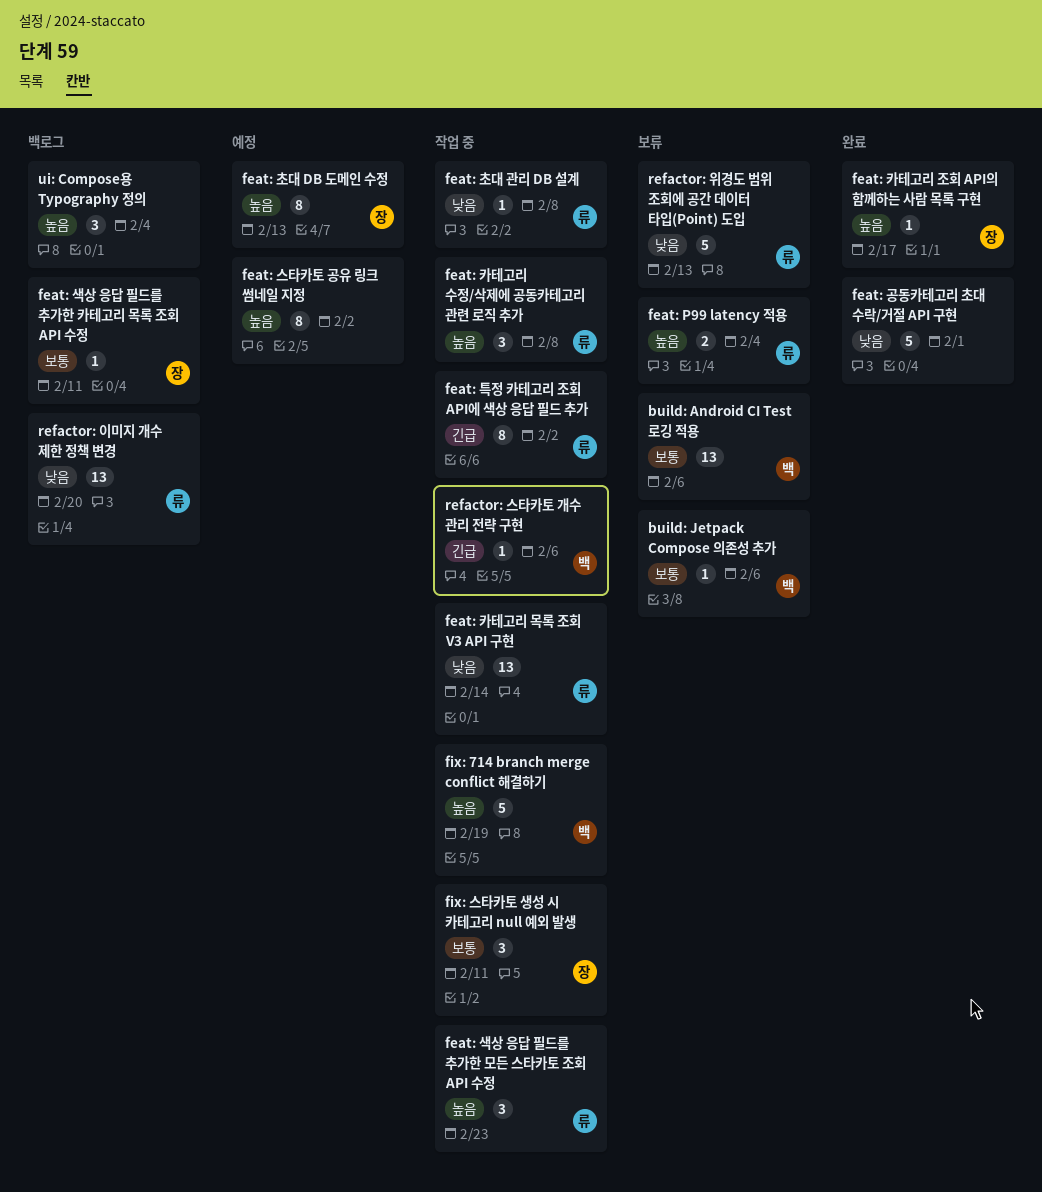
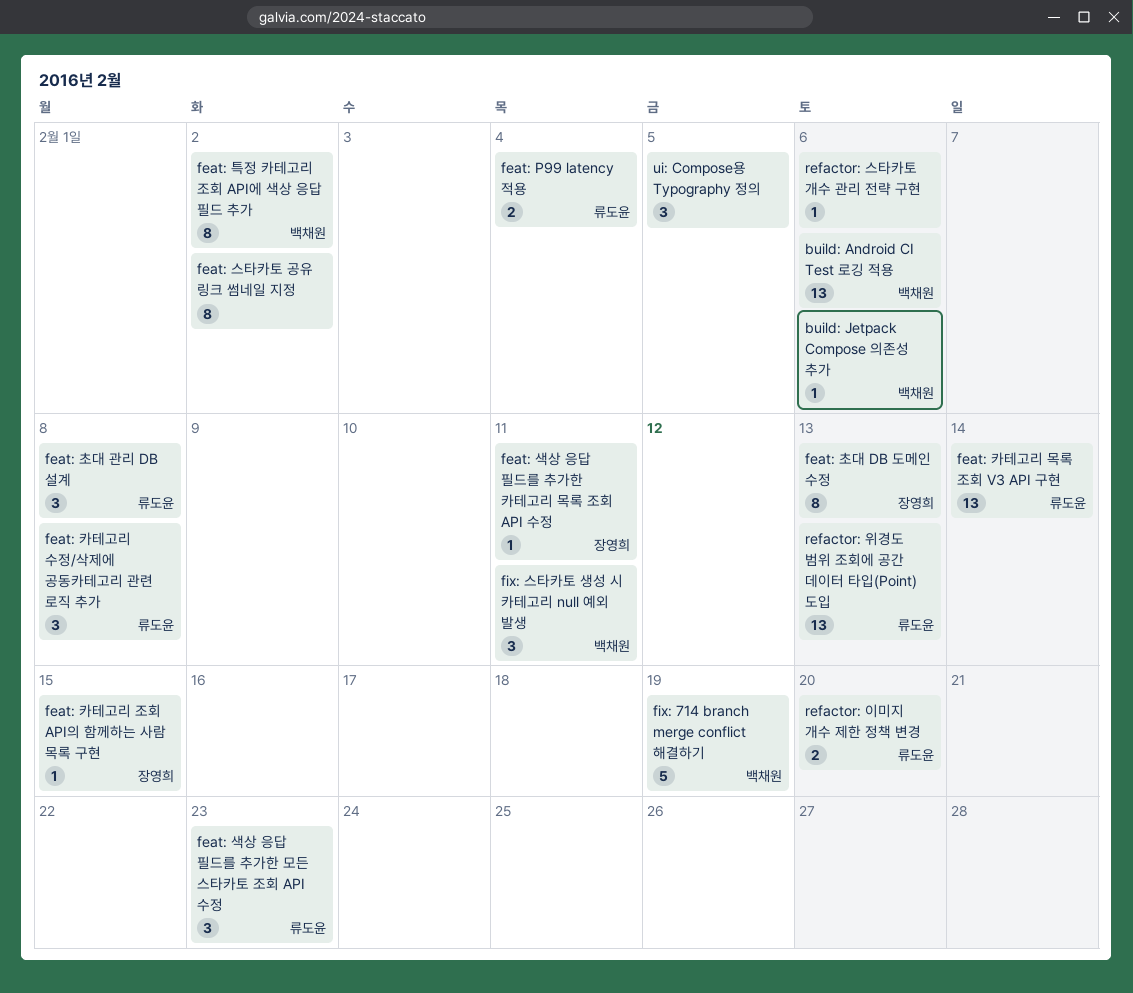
feat: 공동카테고리 초대 수락/거절 API 구현: present -> none
feat: 초대 관리 DB 설계, estimate: 1 -> 3
feat: 카테고리 조회 API의 함께하는 사람 목록 구현, due: Feb 17 -> Feb 15
feat: 특정 카테고리 조회 API에 색상 응답 필드 추가, owner: 류도윤 -> 백채원
fix: 스타카토 생성 시 카테고리 null 예외 발생, owner: 장영희 -> 백채원
refactor: 스타카토 개수 관리 전략 구현, owner: 백채원 -> none
refactor: 위경도 범위 조회에 공간 데이터 타입(Point) 도입, estimate: 5 -> 13
refactor: 이미지 개수 제한 정책 변경, estimate: 13 -> 2
ui: Compose용 Typography 정의, due: Feb 4 -> Feb 5

